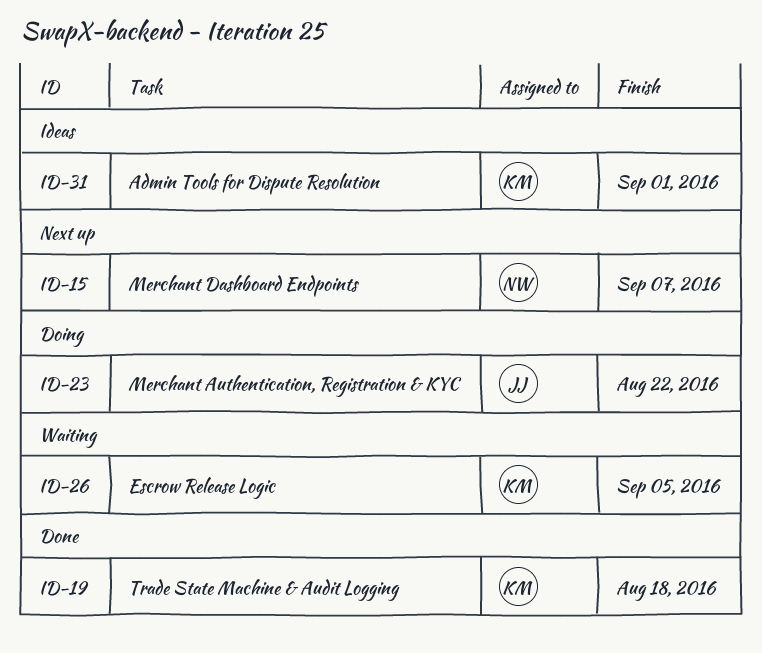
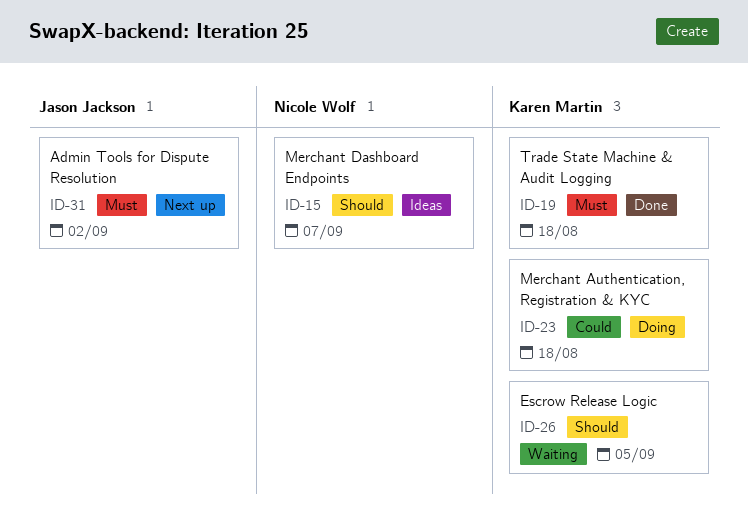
ID-15, status: Next up -> Ideas
ID-23, owner: Jason Jackson -> Karen Martin
ID-23, due: Aug 22 -> Aug 18
ID-31, status: Ideas -> Next up
ID-31, owner: Karen Martin -> Jason Jackson
ID-31, due: Sep 1 -> Sep 2

